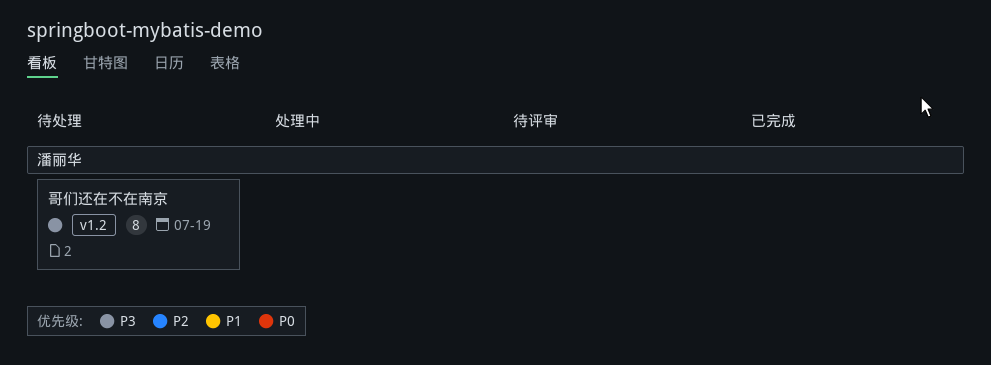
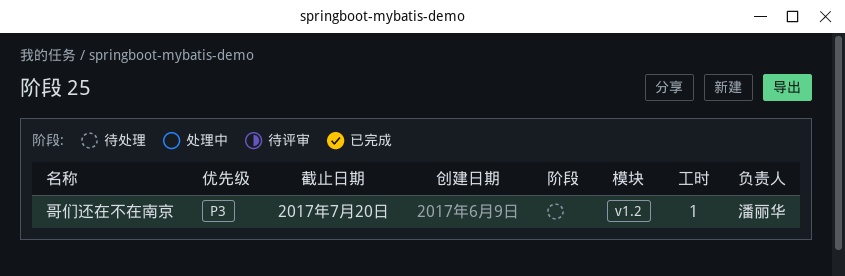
哥们还在不在南京, estimate: 8 -> 1
哥们还在不在南京, due: Jul 19 -> Jul 20

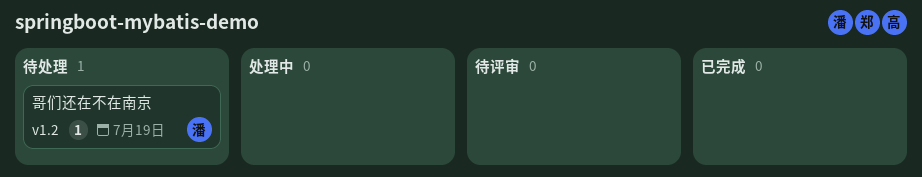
哥们还在不在南京, due: Jul 20 -> Jul 19

